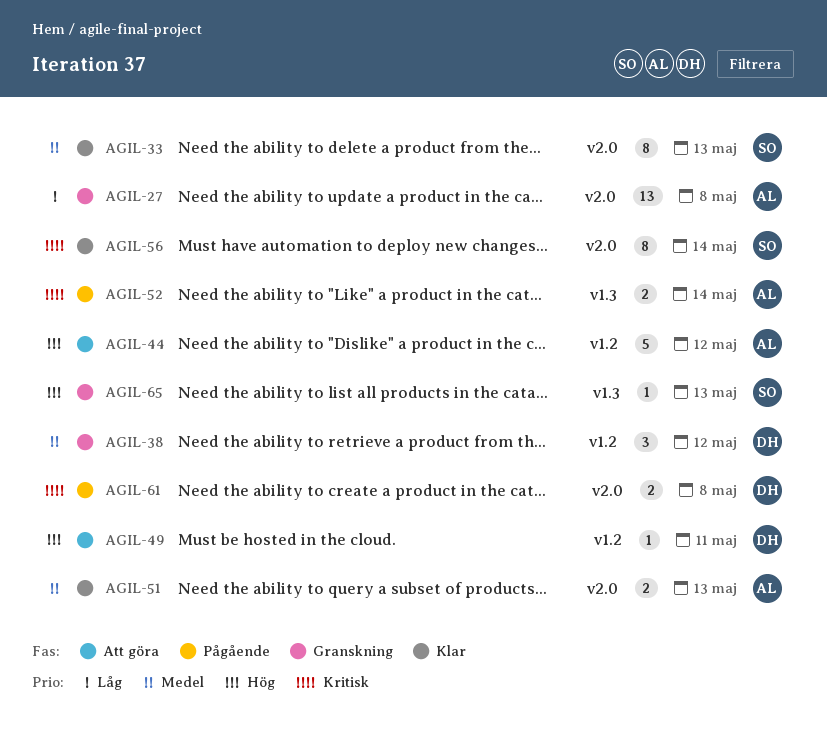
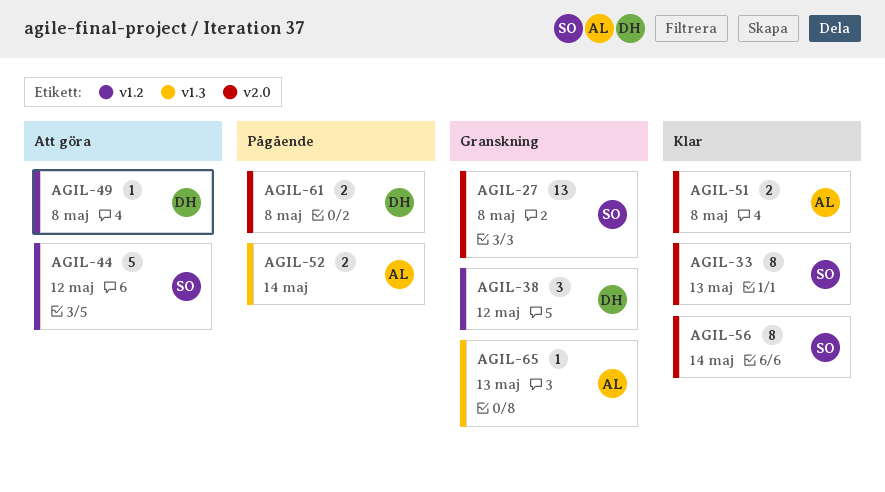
AGIL-27, owner: AL -> SO
AGIL-44, owner: AL -> SO
AGIL-49, due: May 11 -> May 8
AGIL-51, due: May 13 -> May 8
AGIL-65, owner: SO -> AL

